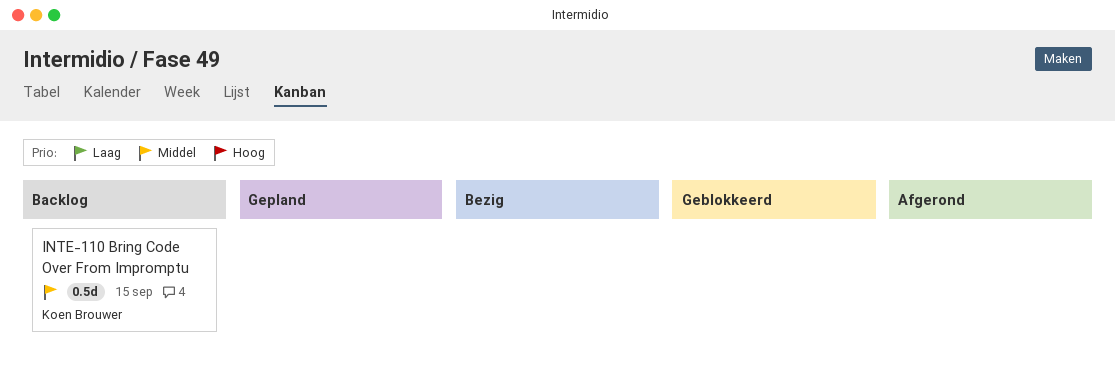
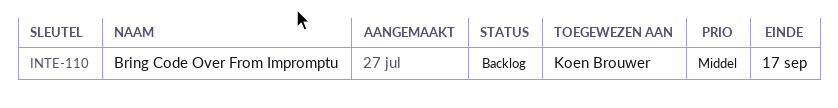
INTE-110, due: Sep 15 -> Sep 17

